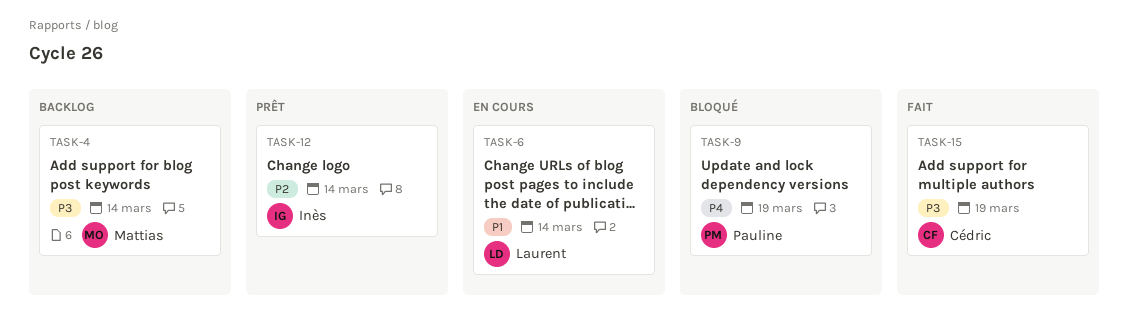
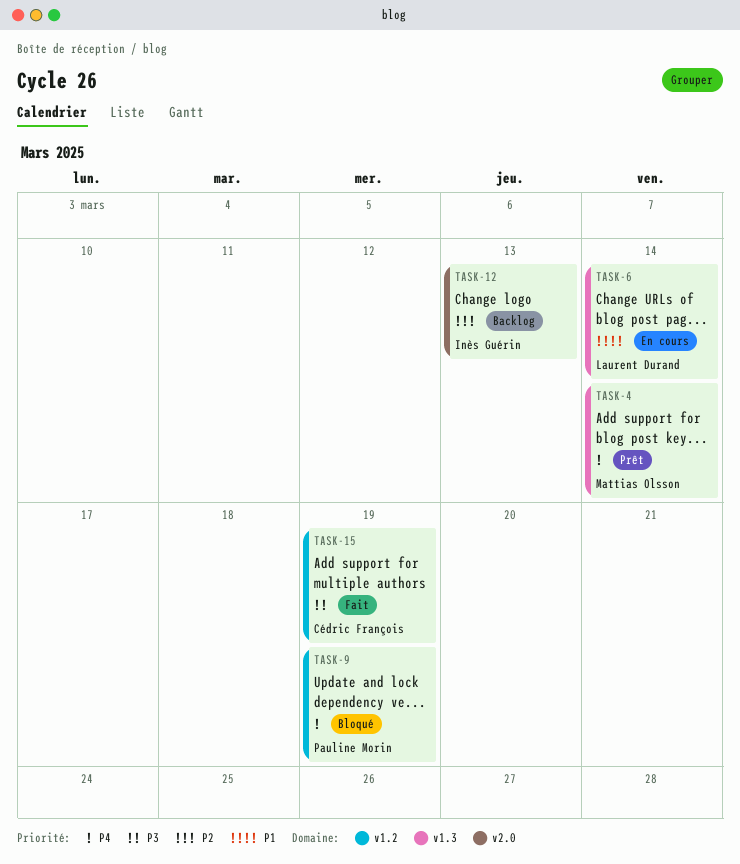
TASK-4, status: Backlog -> Prêt
TASK-4, priority: P3 -> P4
TASK-12, status: Prêt -> Backlog
TASK-12, due: Mar 14 -> Mar 13

